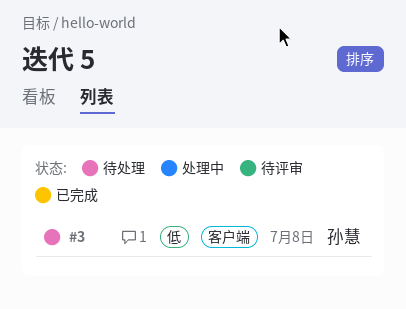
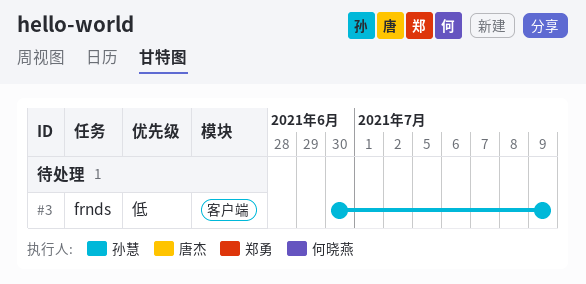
#3, due: Jul 8 -> Jul 9

